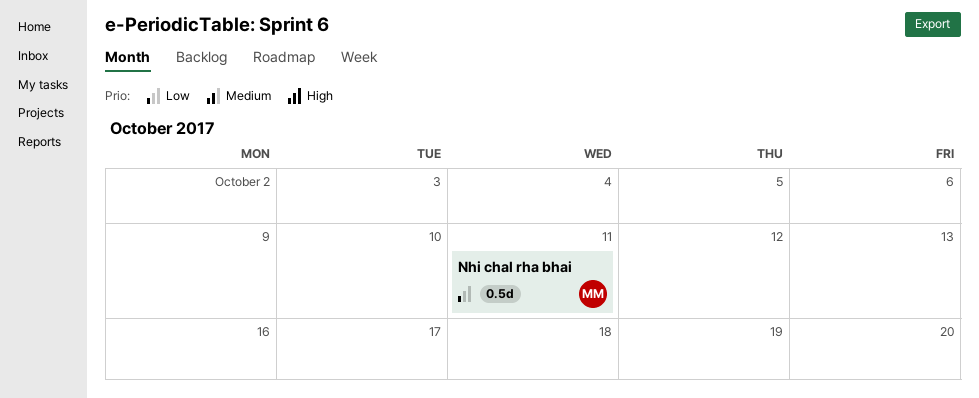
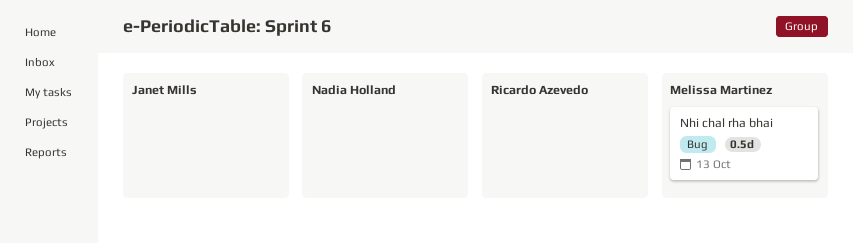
Nhi chal rha bhai, due: Oct 11 -> Oct 13

